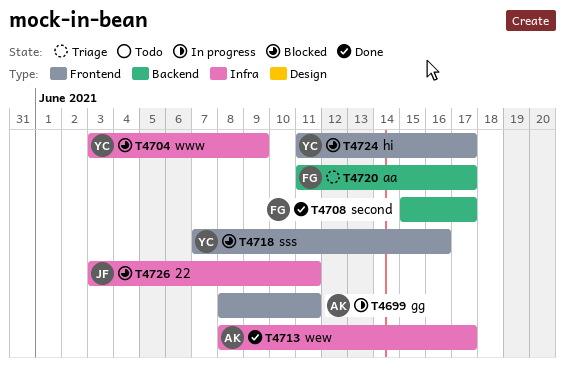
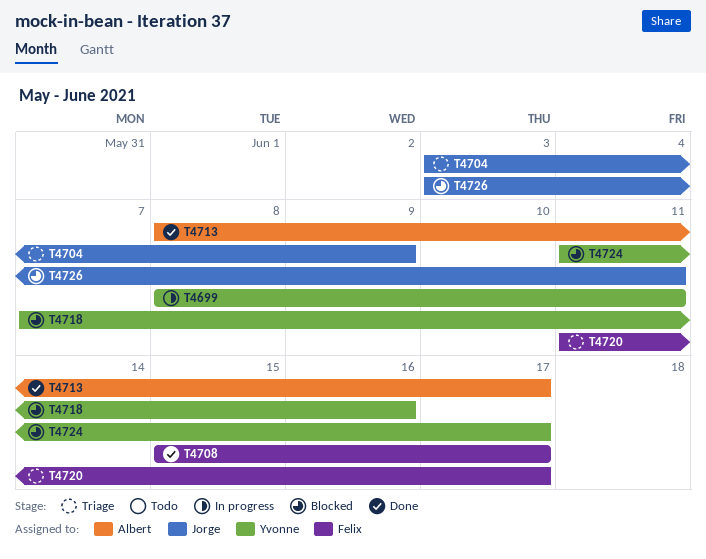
T4699, owner: Albert -> Yvonne
T4704, status: Blocked -> Triage
T4704, owner: Yvonne -> Jorge

